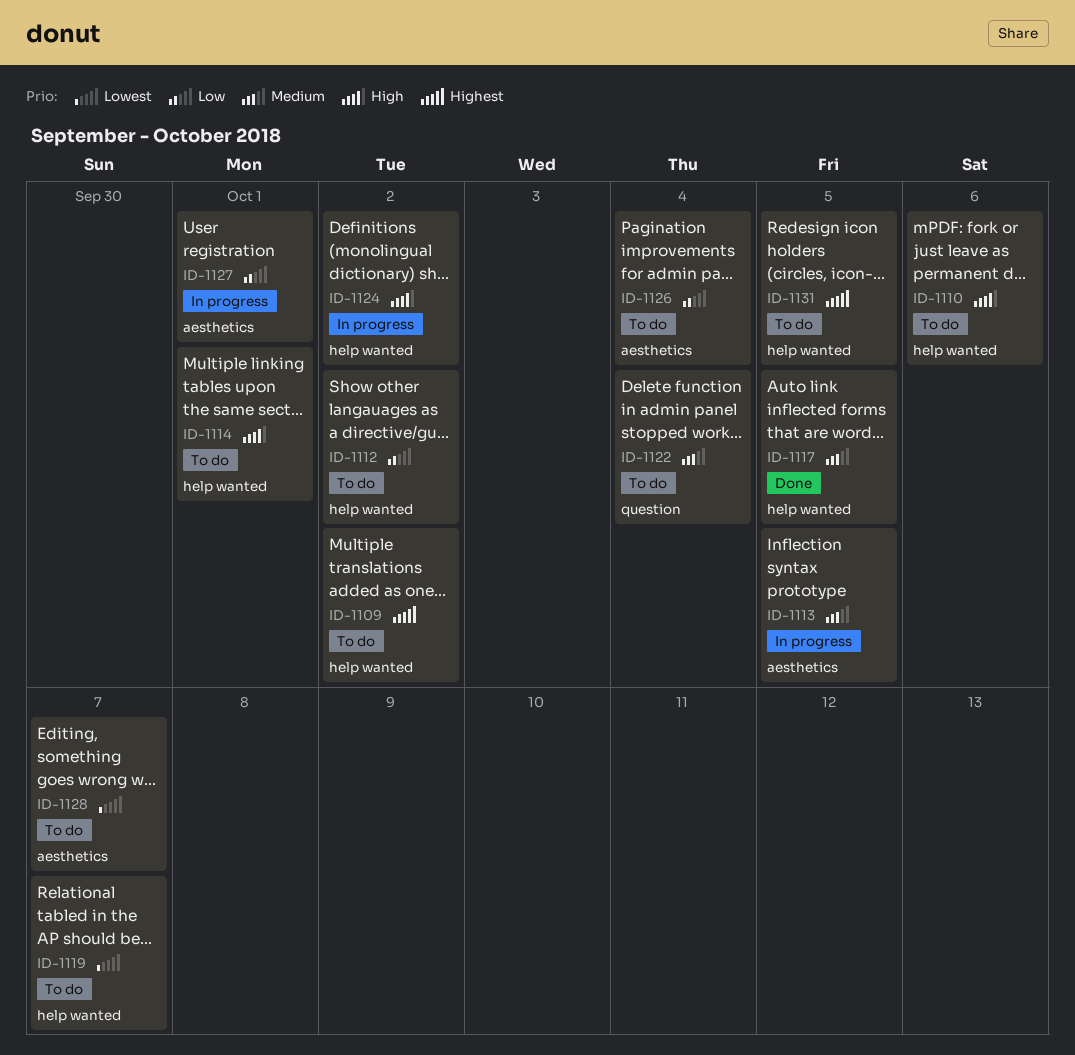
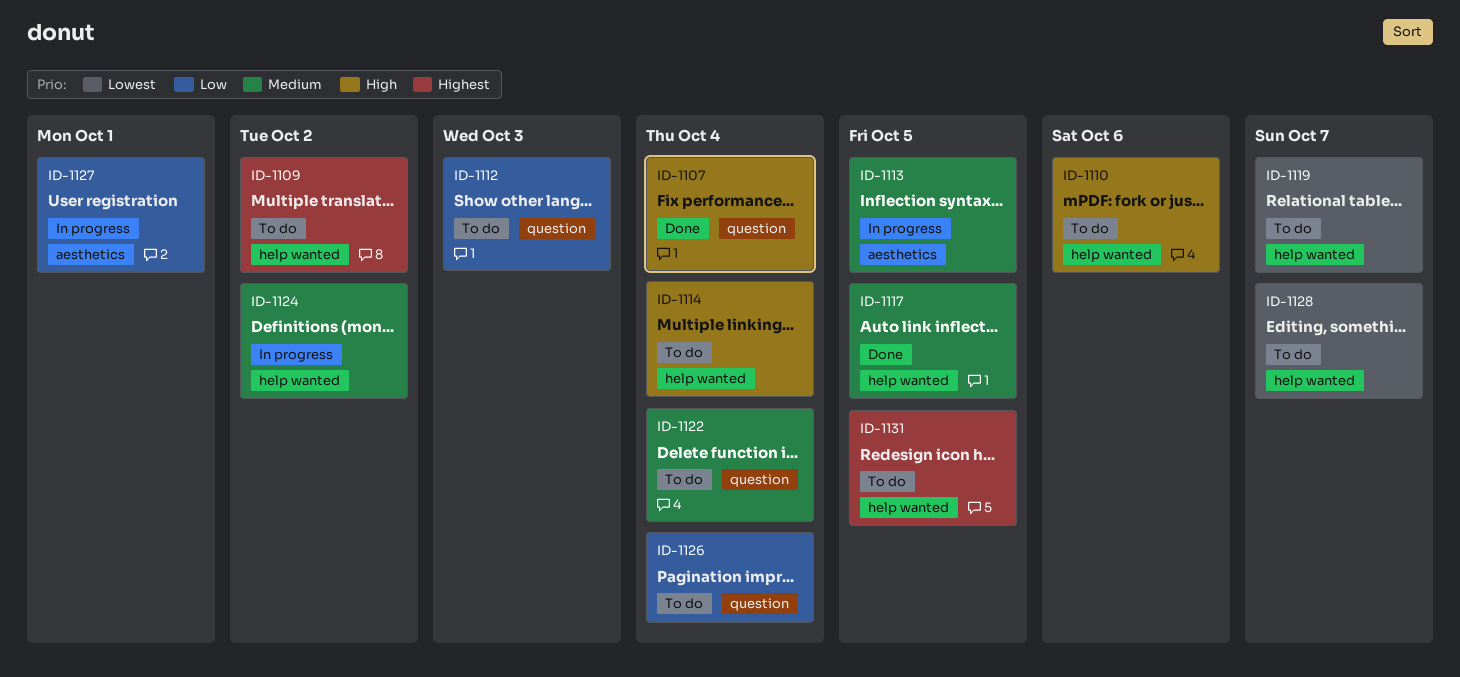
ID-1107: none -> present
ID-1112, label: help wanted -> question
ID-1112, due: Oct 2 -> Oct 3
ID-1114, due: Oct 1 -> Oct 4
ID-1124, priority: High -> Medium
ID-1126, label: aesthetics -> question
ID-1128, label: aesthetics -> help wanted

